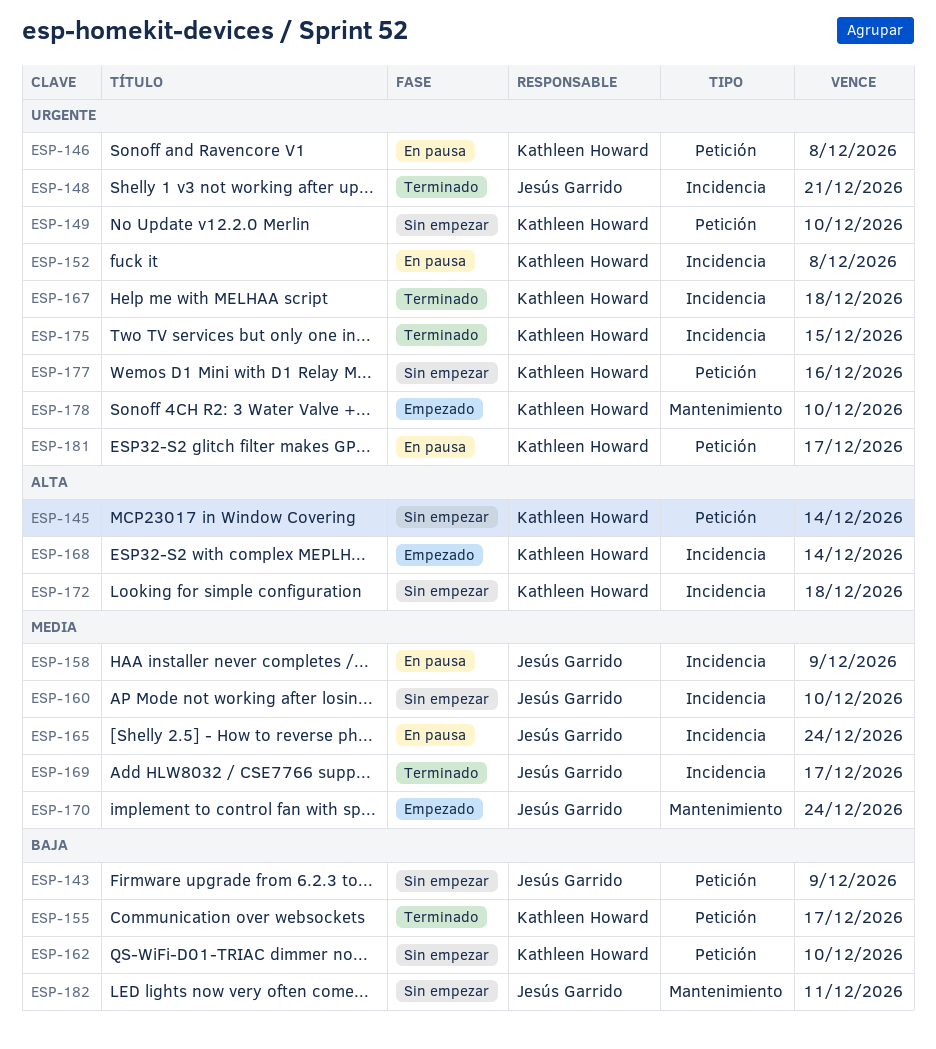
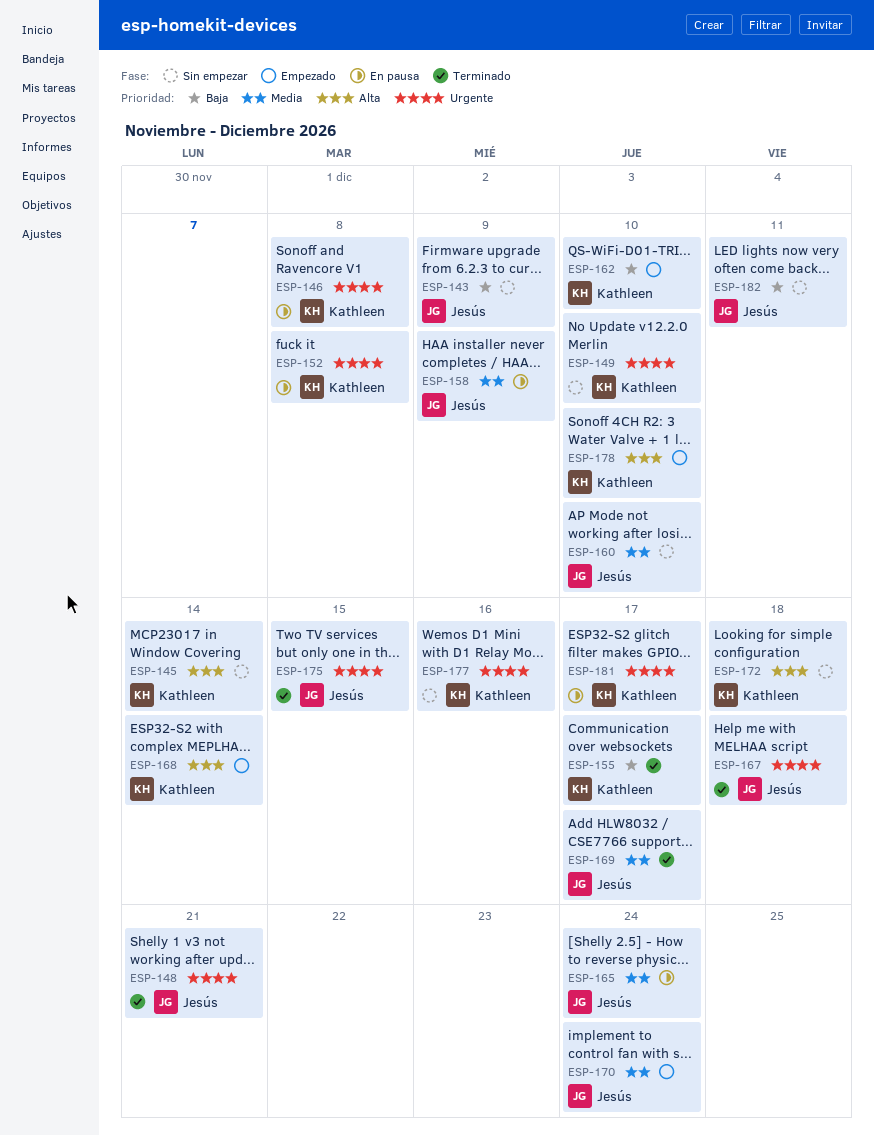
ESP-162, status: Sin empezar -> Empezado
ESP-167, owner: Kathleen Howard -> Jesús Garrido
ESP-175, owner: Kathleen Howard -> Jesús Garrido
ESP-178, priority: Urgente -> Alta

